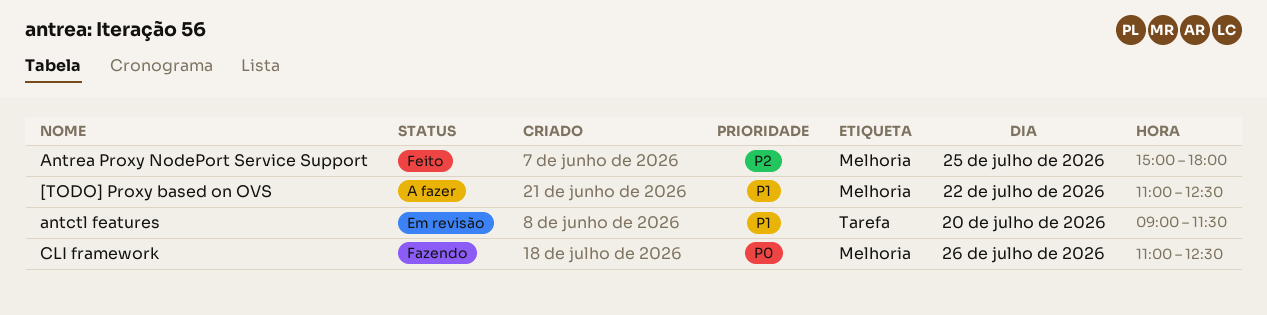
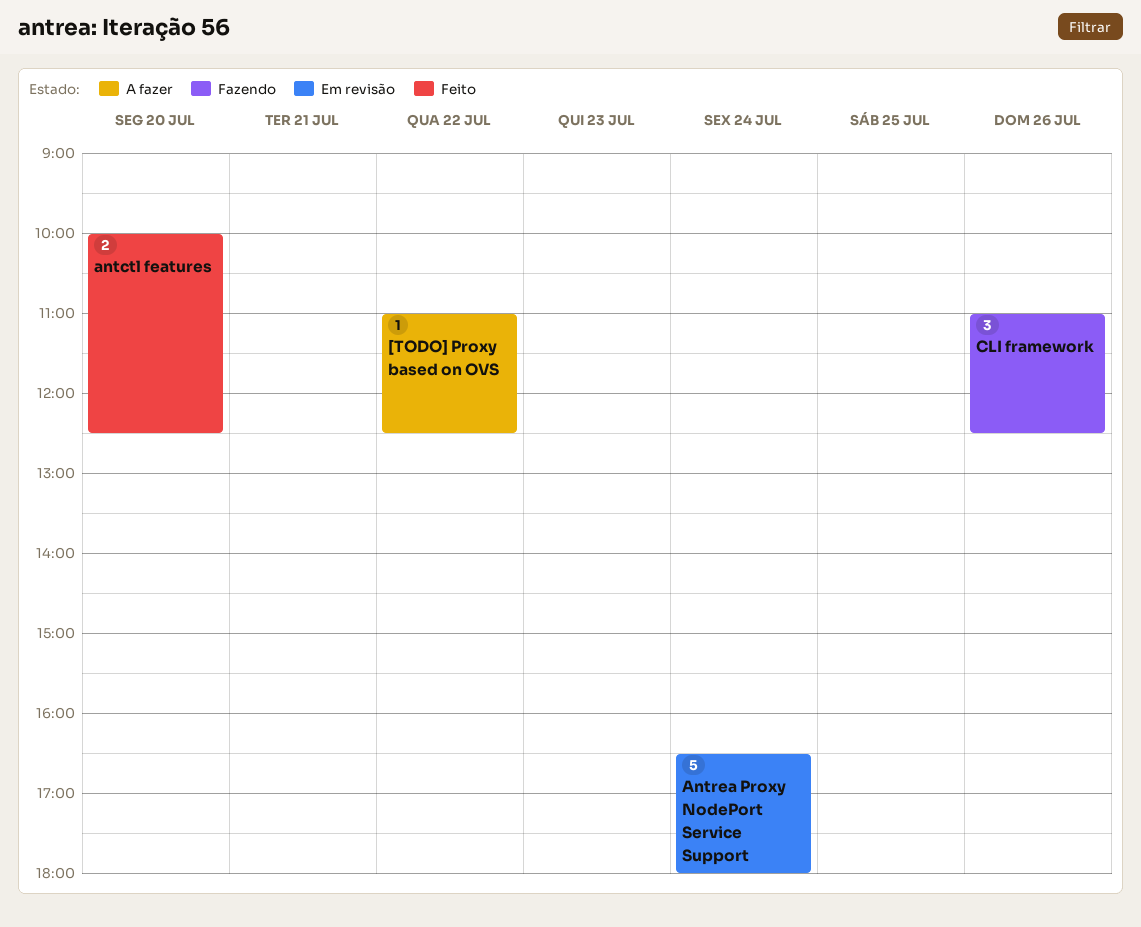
antctl features, status: Em revisão -> Feito
antctl features, begins: 09:00 -> 10:00
antctl features, ends: 11:30 -> 12:30
Antrea Proxy NodePort Service Support, status: Feito -> Em revisão
Antrea Proxy NodePort Service Support, day: Jul 25 -> Jul 24
Antrea Proxy NodePort Service Support, begins: 15:00 -> 16:30

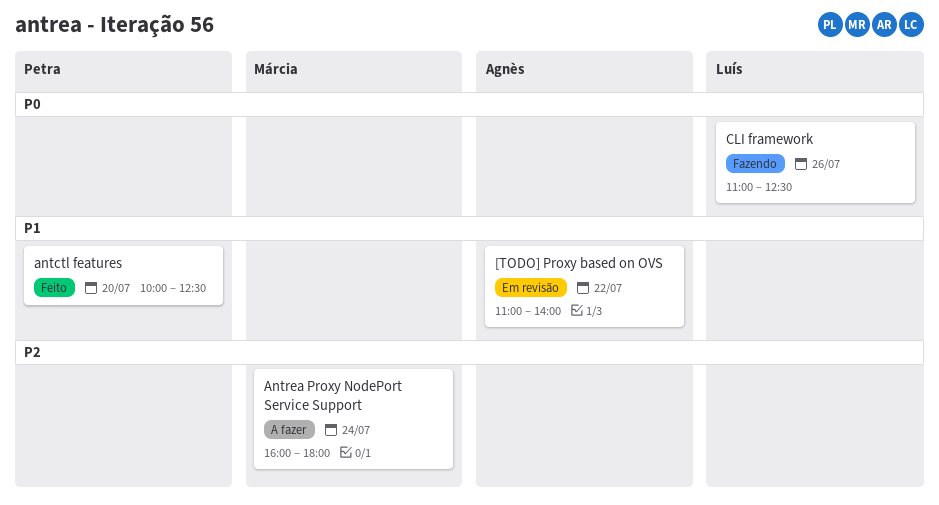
[TODO] Proxy based on OVS, status: A fazer -> Em revisão
[TODO] Proxy based on OVS, ends: 12:30 -> 14:00
Antrea Proxy NodePort Service Support, status: Em revisão -> A fazer
Antrea Proxy NodePort Service Support, begins: 16:30 -> 16:00

